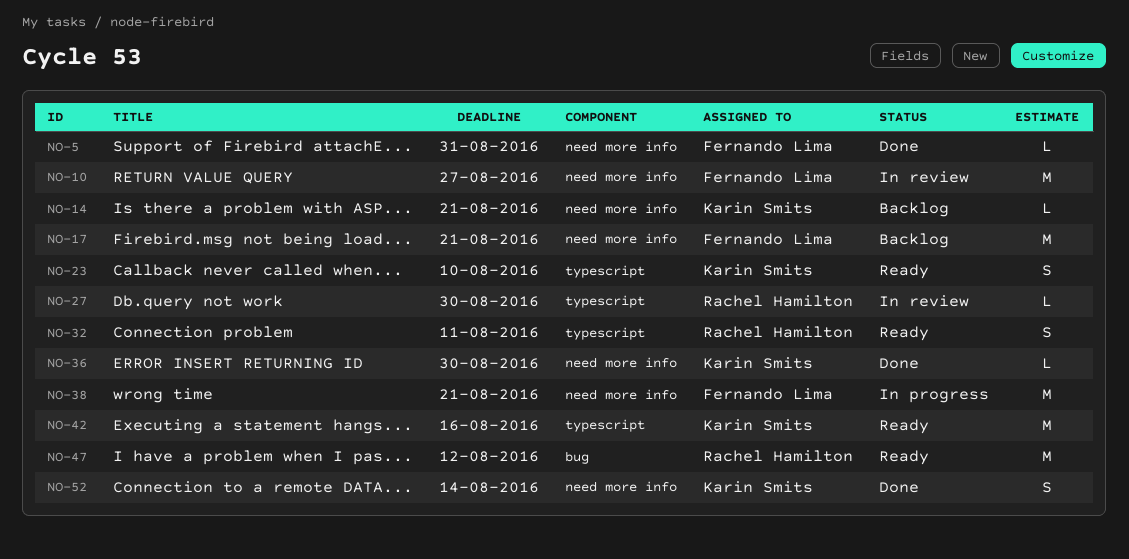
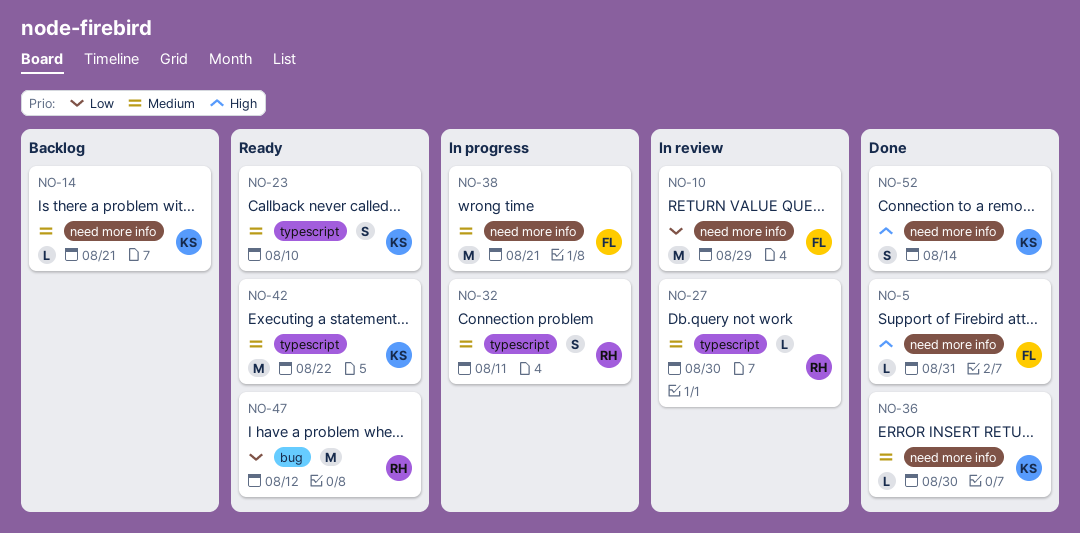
NO-10, due: Aug 27 -> Aug 29
NO-17: present -> none
NO-32, status: Ready -> In progress
NO-42, due: Aug 16 -> Aug 22

